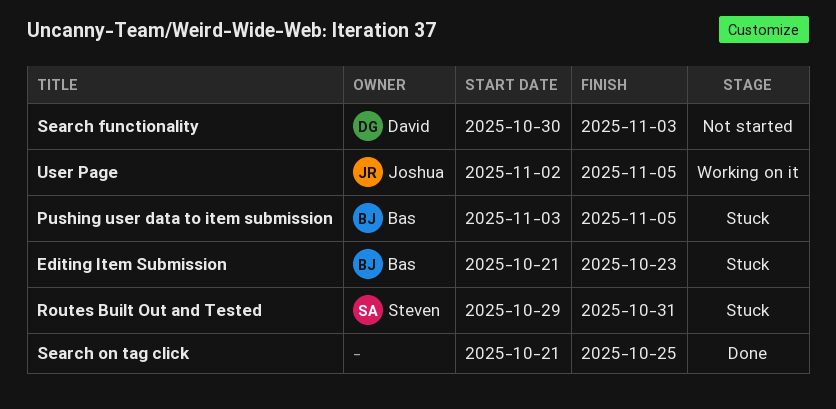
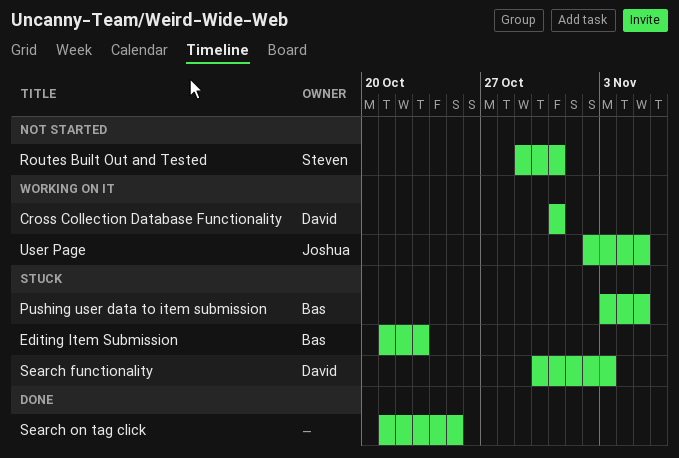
Cross Collection Database Functionality: none -> present
Routes Built Out and Tested, status: Stuck -> Not started
Search functionality, status: Not started -> Stuck

